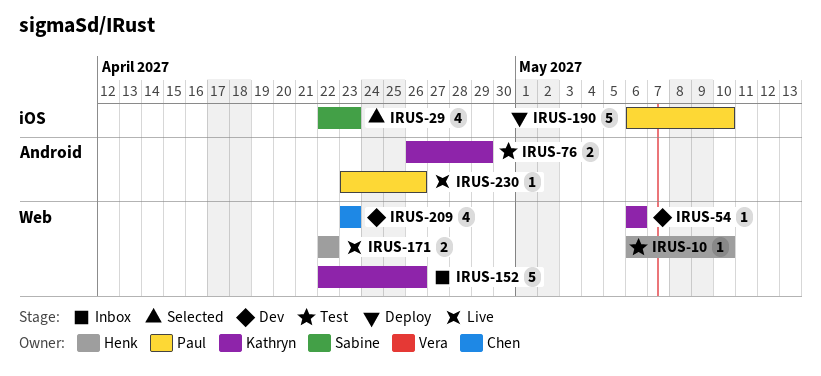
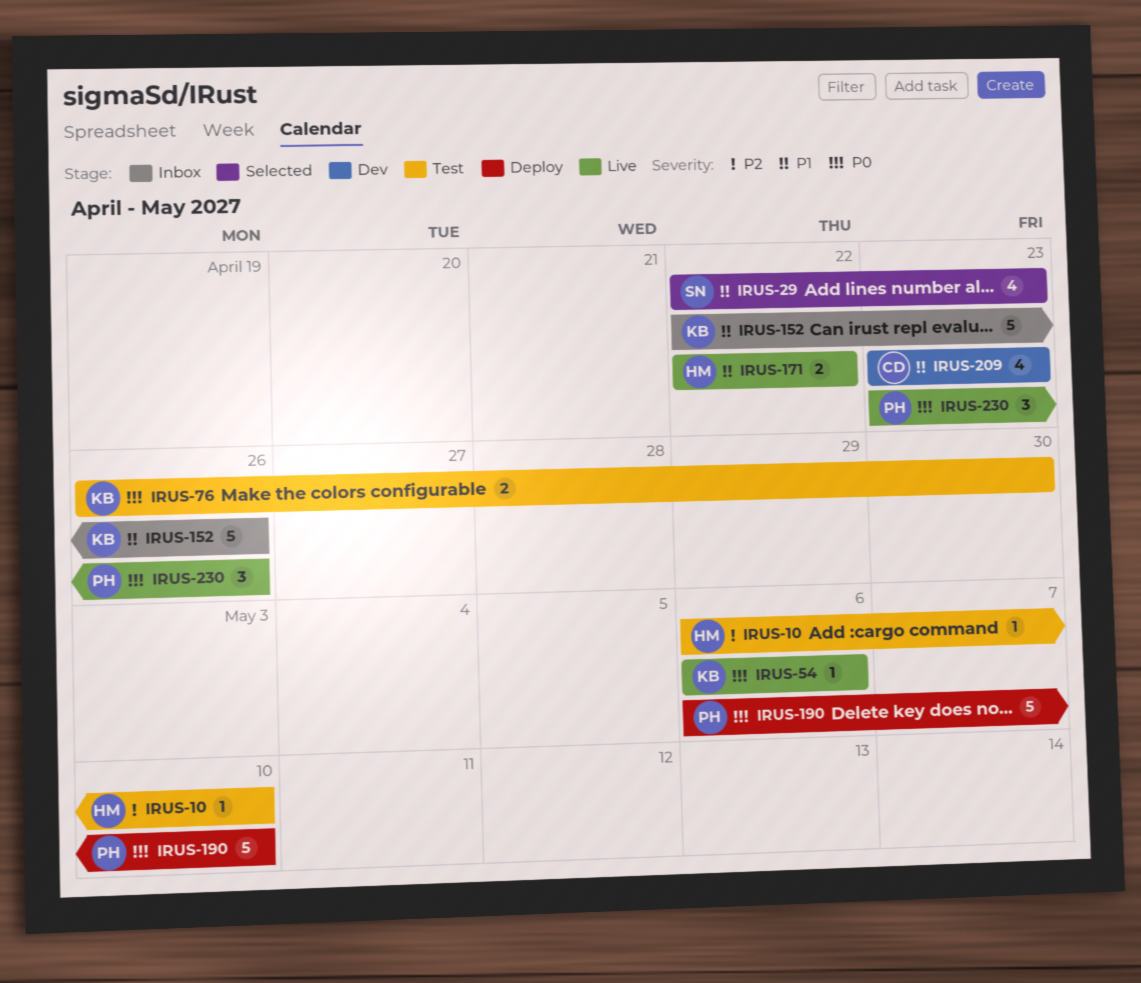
IRUS-54, status: Dev -> Live
IRUS-76, due: Apr 29 -> Apr 30
IRUS-230, estimate: 1 -> 3

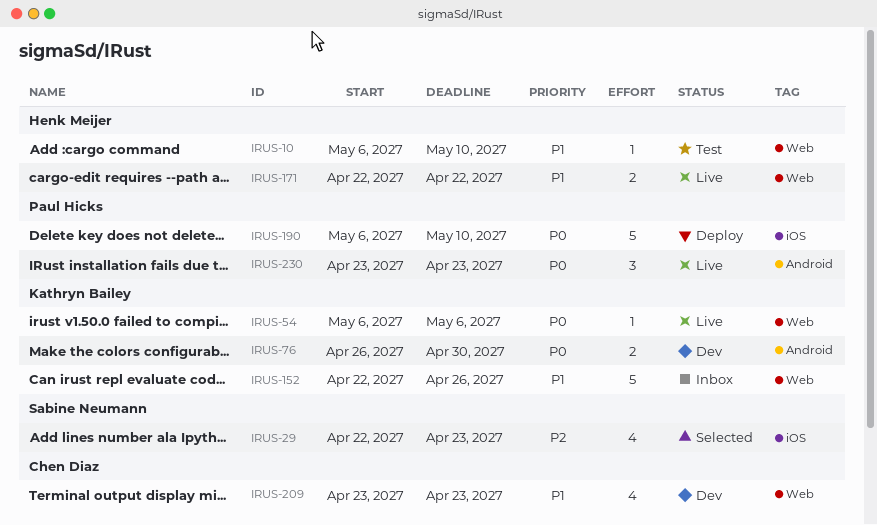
IRUS-10, priority: P2 -> P1
IRUS-29, priority: P1 -> P2
IRUS-76, status: Test -> Dev
IRUS-230, due: Apr 26 -> Apr 23

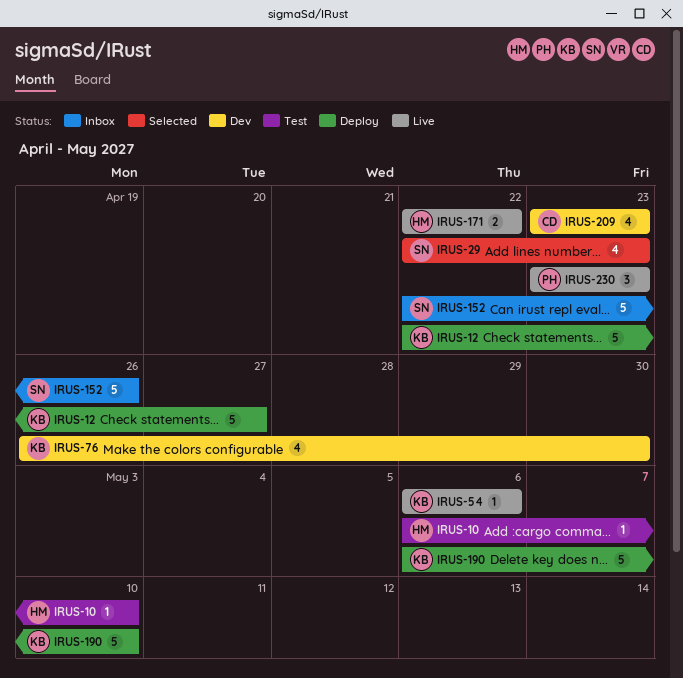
IRUS-12: none -> present
IRUS-76, estimate: 2 -> 4
IRUS-152, owner: Kathryn Bailey -> Sabine Neumann
IRUS-190, owner: Paul Hicks -> Kathryn Bailey

